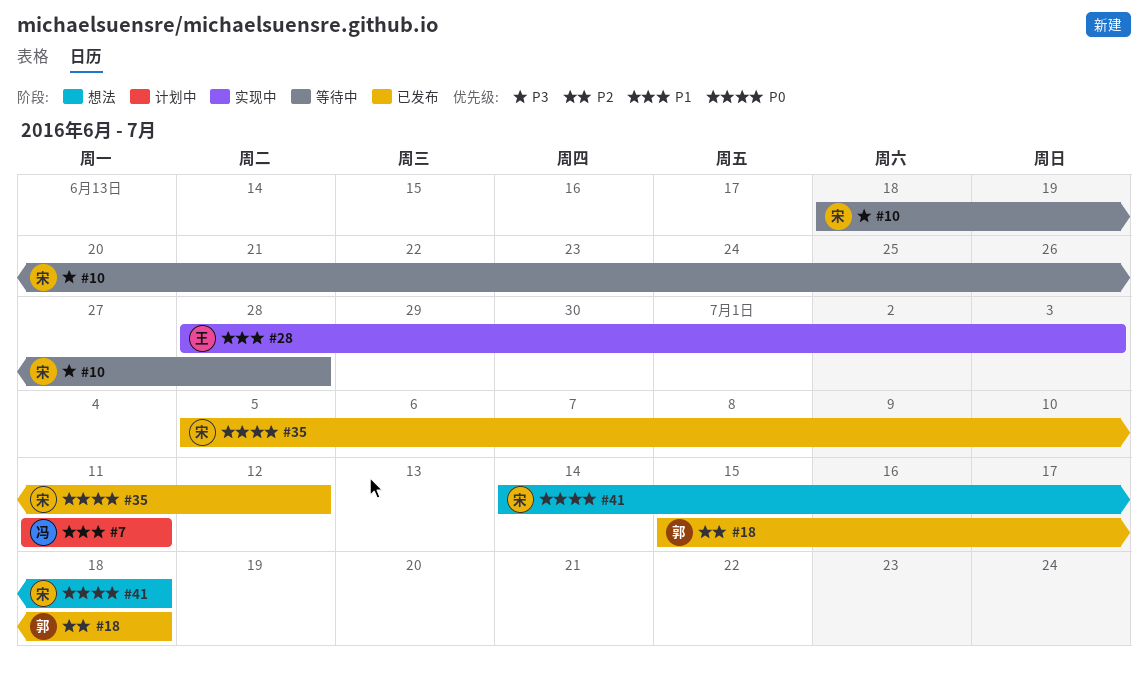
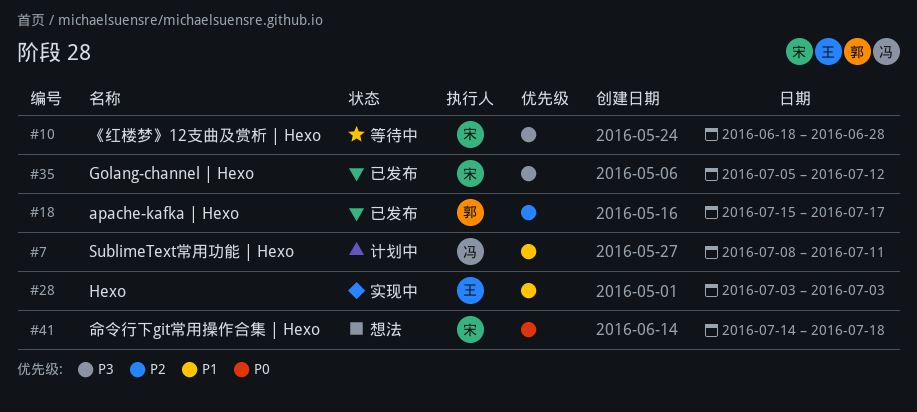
#7, start: Jul 11 -> Jul 8
#18, due: Jul 18 -> Jul 17
#28, start: Jun 28 -> Jul 3
#35, priority: P0 -> P3

